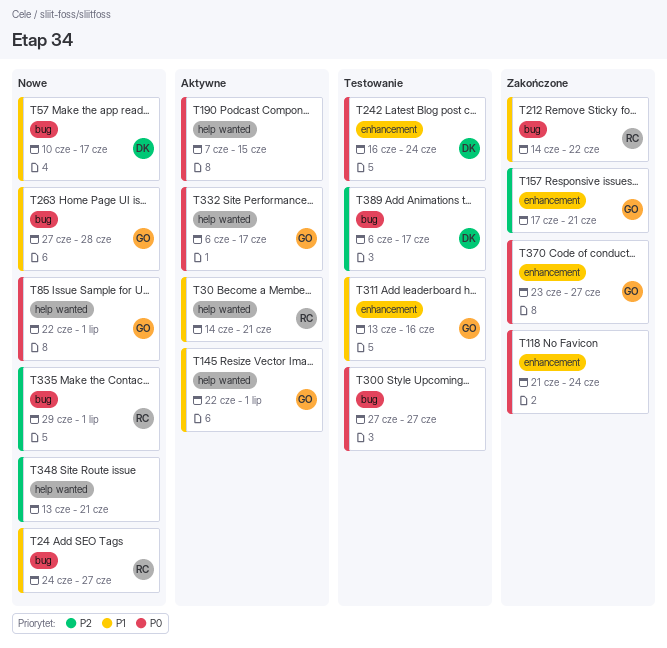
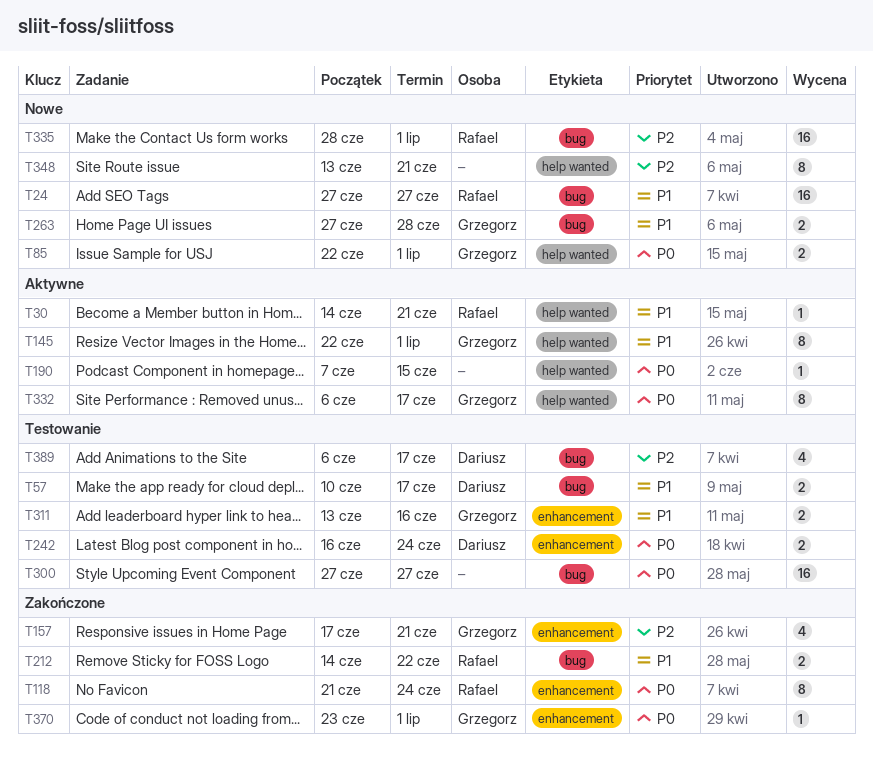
T24, start: Jun 24 -> Jun 27
T57, status: Nowe -> Testowanie
T118, owner: none -> Rafael
T335, start: Jun 29 -> Jun 28
T370, due: Jun 27 -> Jul 1

